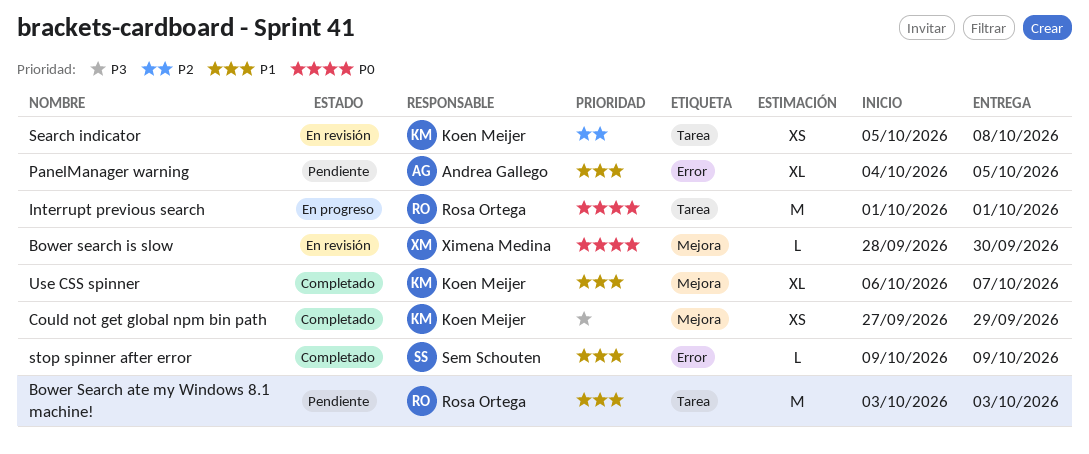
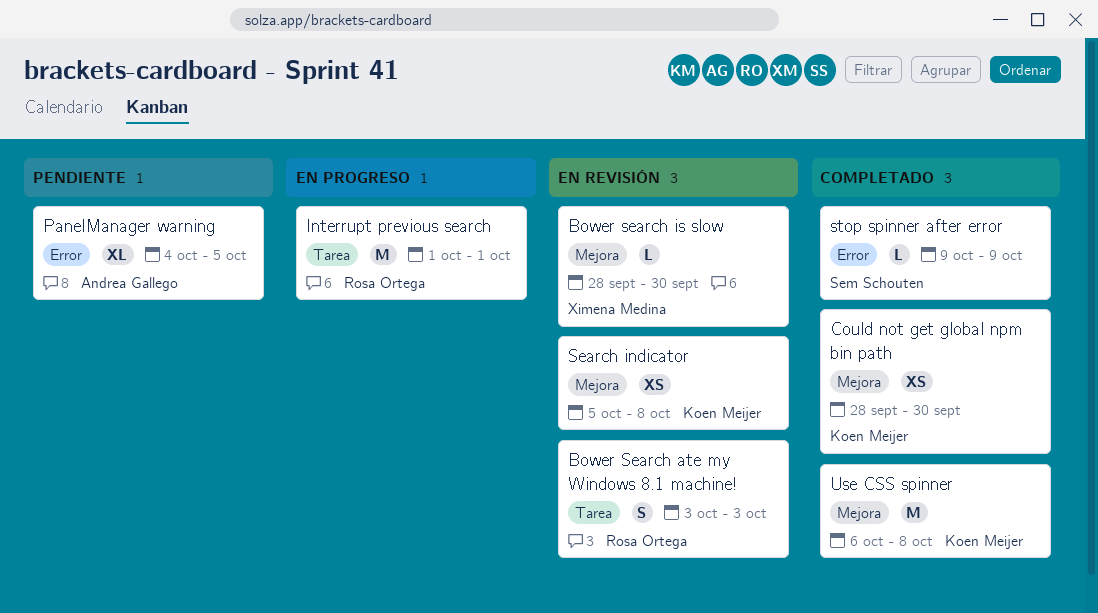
Bower Search ate my Windows 8.1 machine!, status: Pendiente -> En revisión
Bower Search ate my Windows 8.1 machine!, estimate: M -> S
Could not get global npm bin path, start: Sep 27 -> Sep 28
Could not get global npm bin path, due: Sep 29 -> Sep 30
Search indicator, label: Tarea -> Mejora
Use CSS spinner, estimate: XL -> M
Use CSS spinner, due: Oct 7 -> Oct 8

